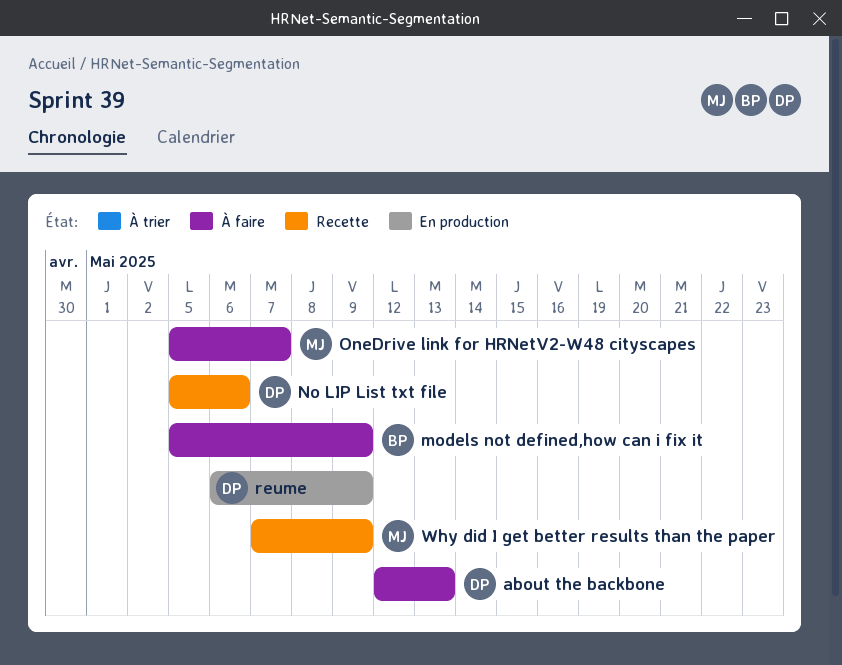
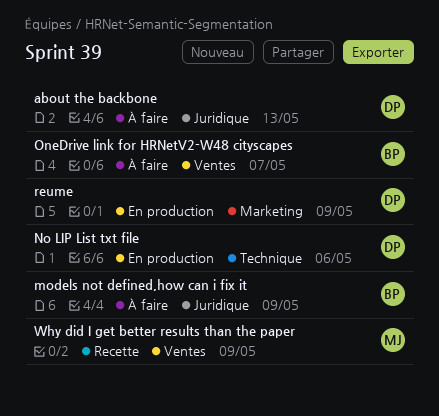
No LIP List txt file, status: Recette -> En production
OneDrive link for HRNetV2-W48 cityscapes, owner: MJ -> BP

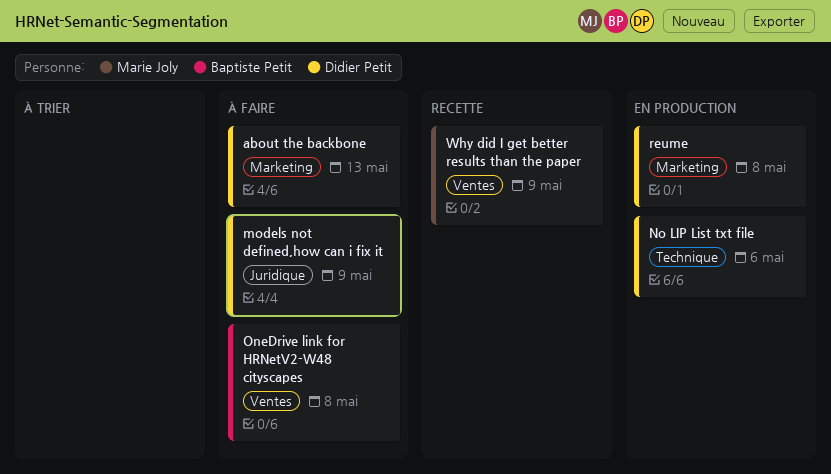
about the backbone, label: Juridique -> Marketing
models not defined,how can i fix it, owner: Baptiste Petit -> Didier Petit
OneDrive link for HRNetV2-W48 cityscapes, due: May 7 -> May 8
reume, due: May 9 -> May 8

